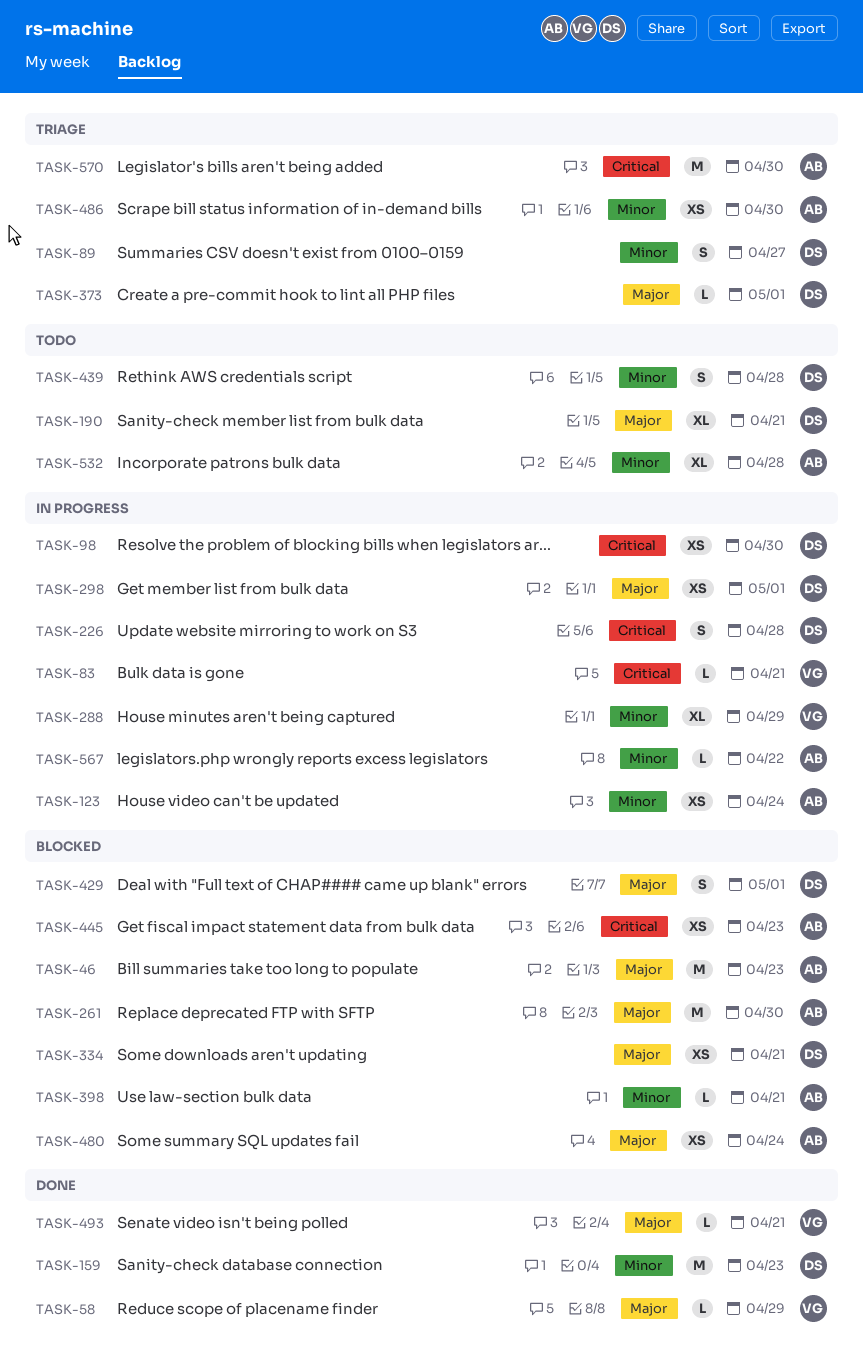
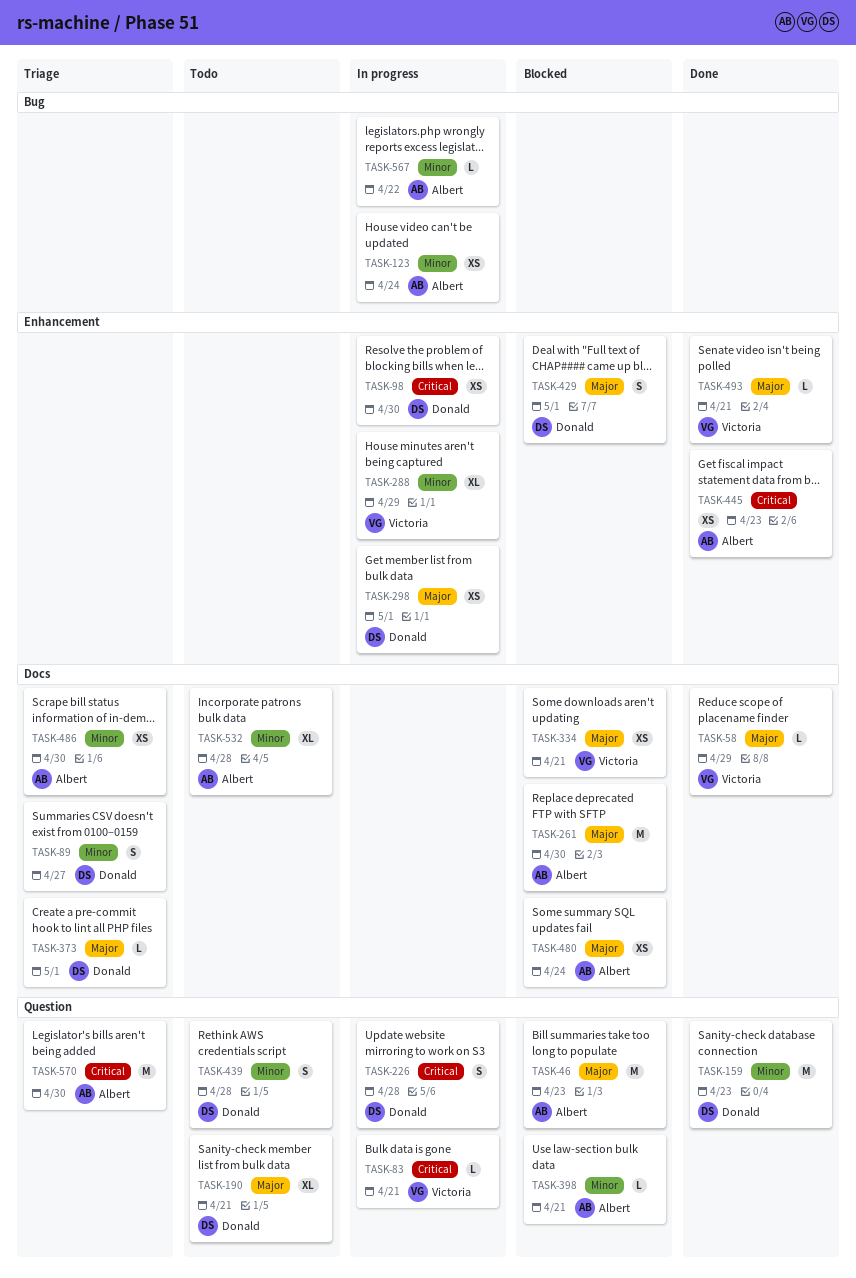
TASK-334, owner: Donald -> Victoria
TASK-445, status: Blocked -> Done

